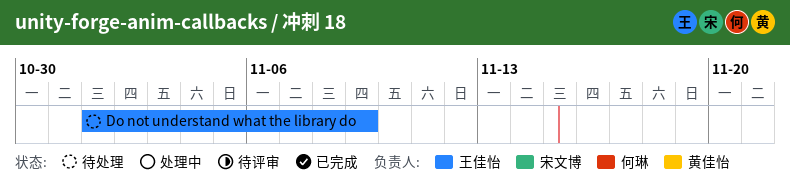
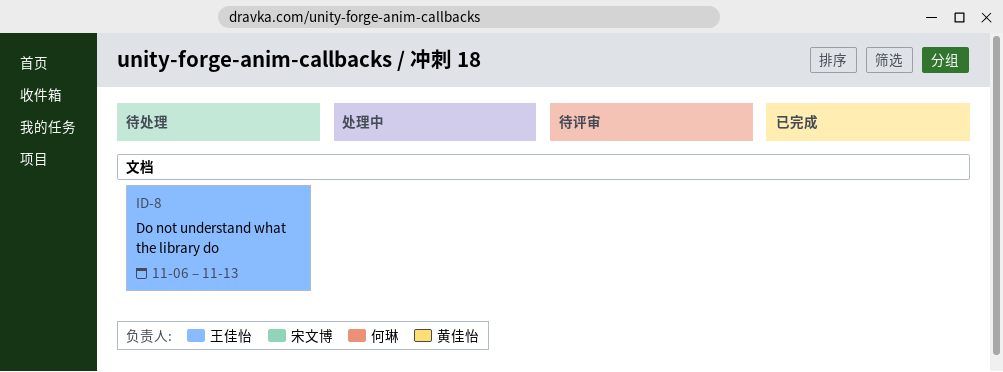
Do not understand what the library do, start: Nov 1 -> Nov 6
Do not understand what the library do, due: Nov 9 -> Nov 13

